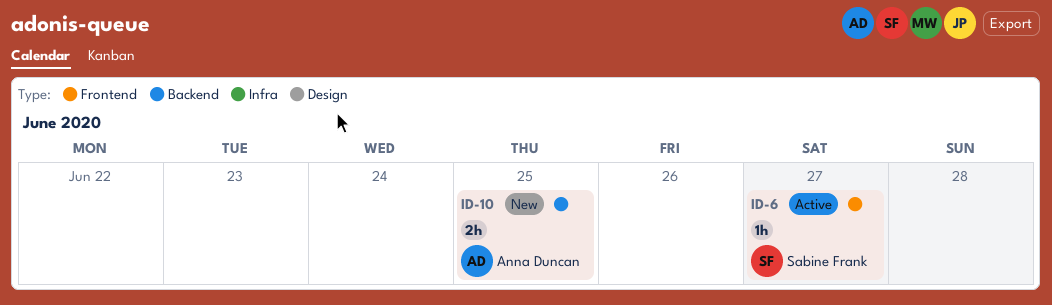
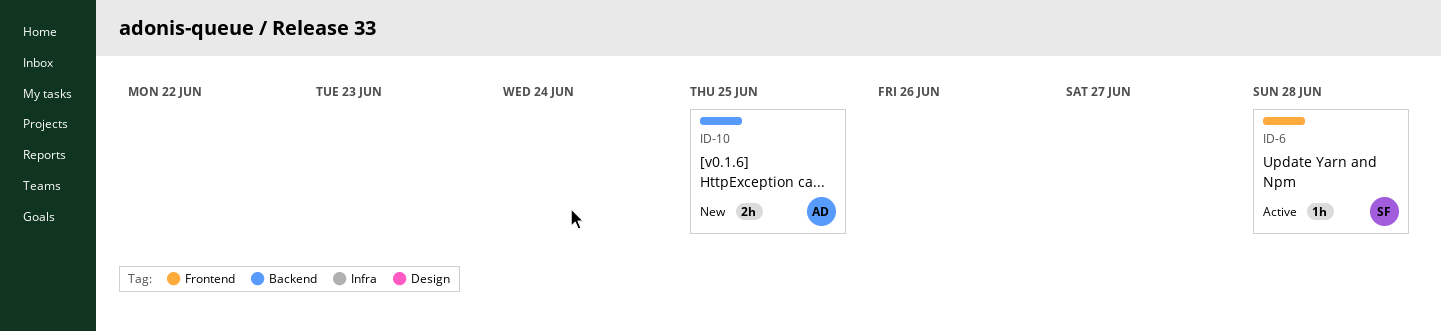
ID-6, due: Jun 27 -> Jun 28

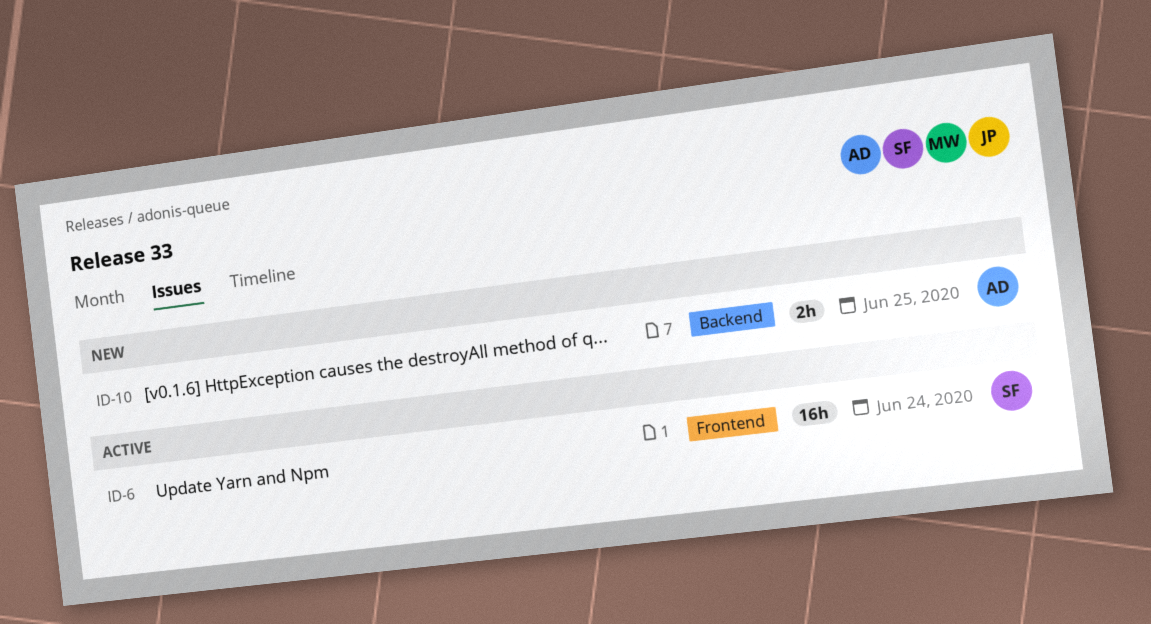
ID-6, estimate: 1h -> 16h
ID-6, due: Jun 28 -> Jun 24

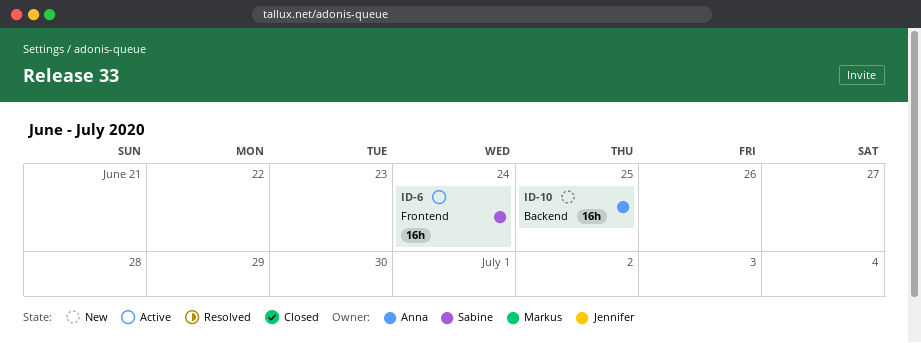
ID-10, estimate: 2h -> 16h

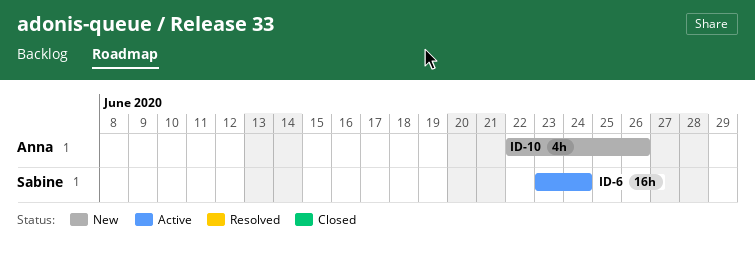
ID-10, estimate: 16h -> 4h
ID-10, due: Jun 25 -> Jun 26

